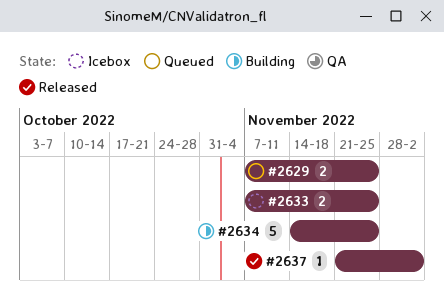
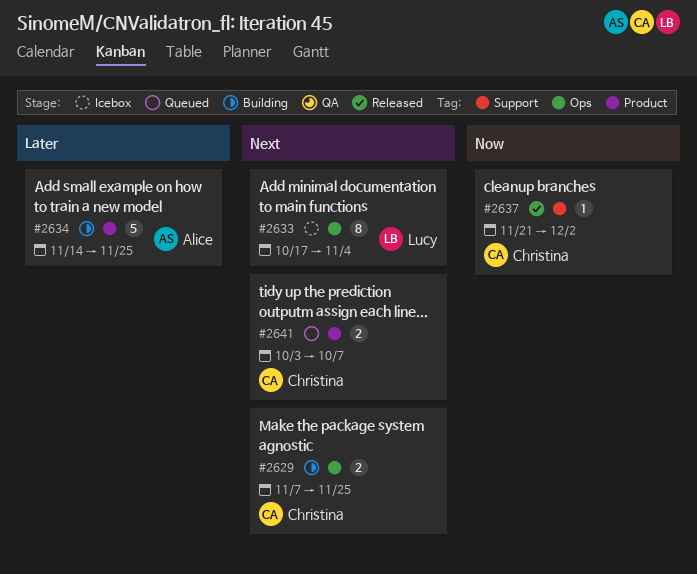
#2629, status: Queued -> Building
#2633, estimate: 2 -> 8
#2633, start: Nov 7 -> Oct 17
#2633, due: Nov 25 -> Nov 4
#2641: none -> present

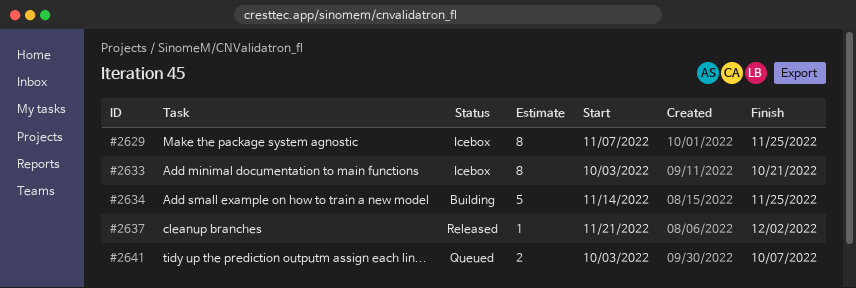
#2629, status: Building -> Icebox
#2629, estimate: 2 -> 8
#2633, start: Oct 17 -> Oct 3
#2633, due: Nov 4 -> Oct 21

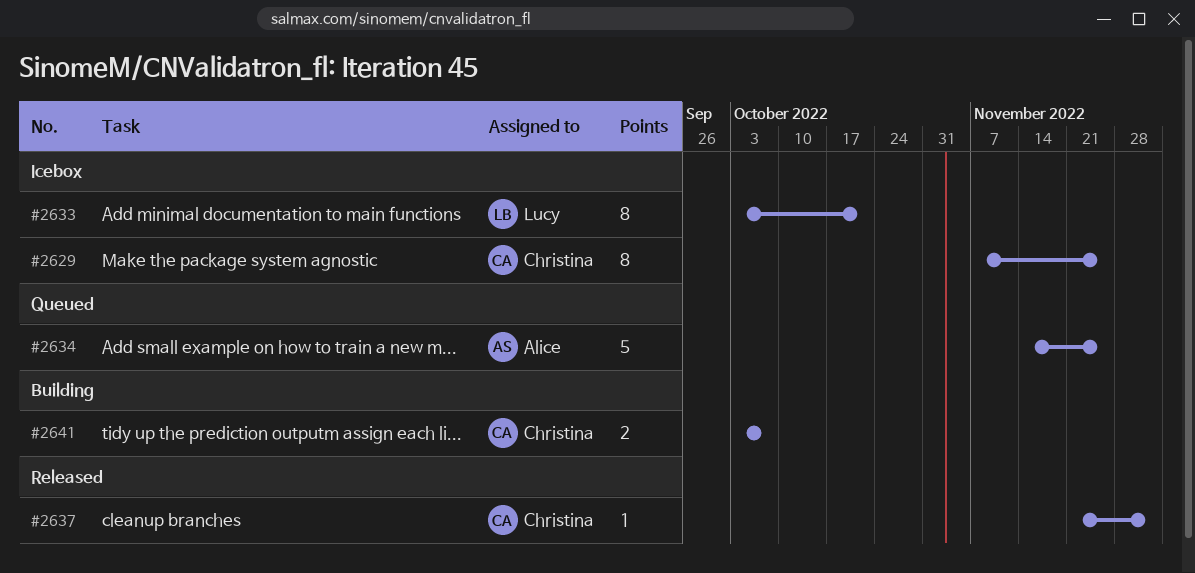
#2634, status: Building -> Queued
#2641, status: Queued -> Building

